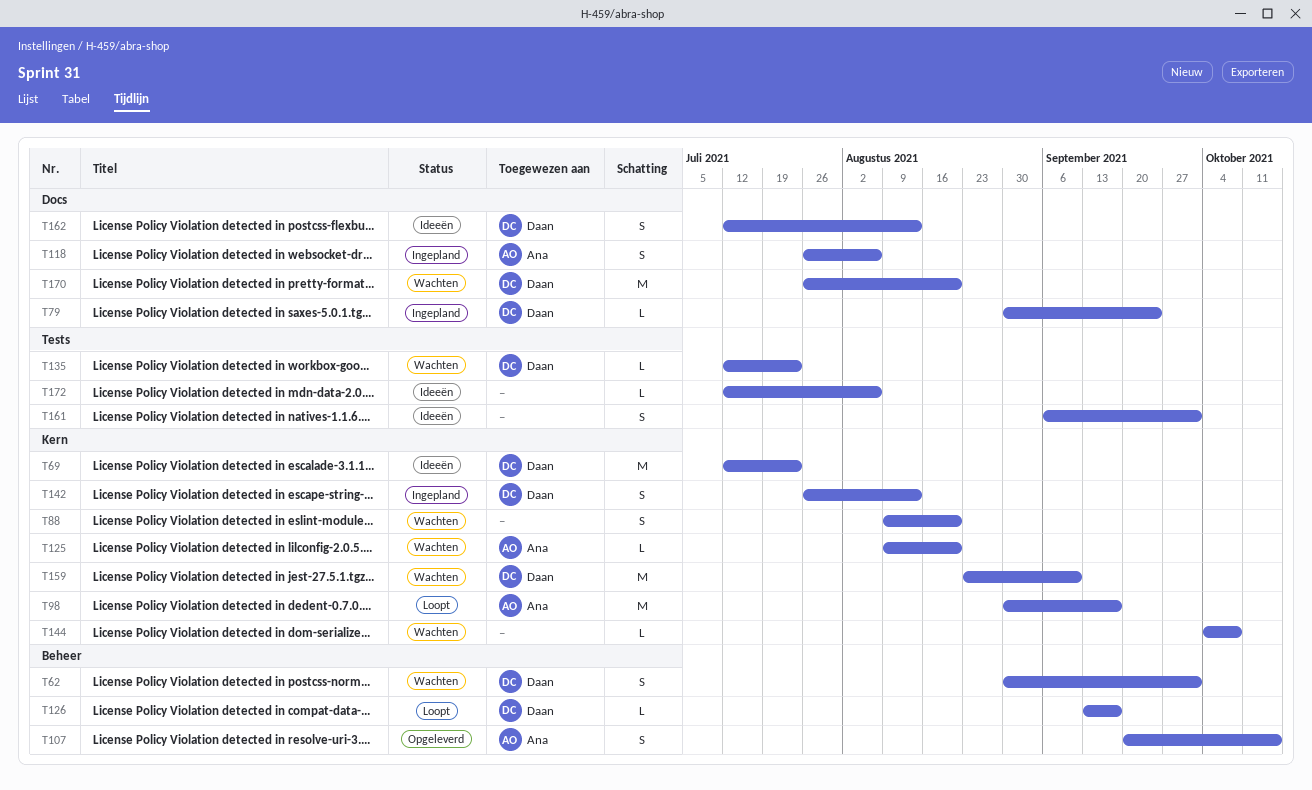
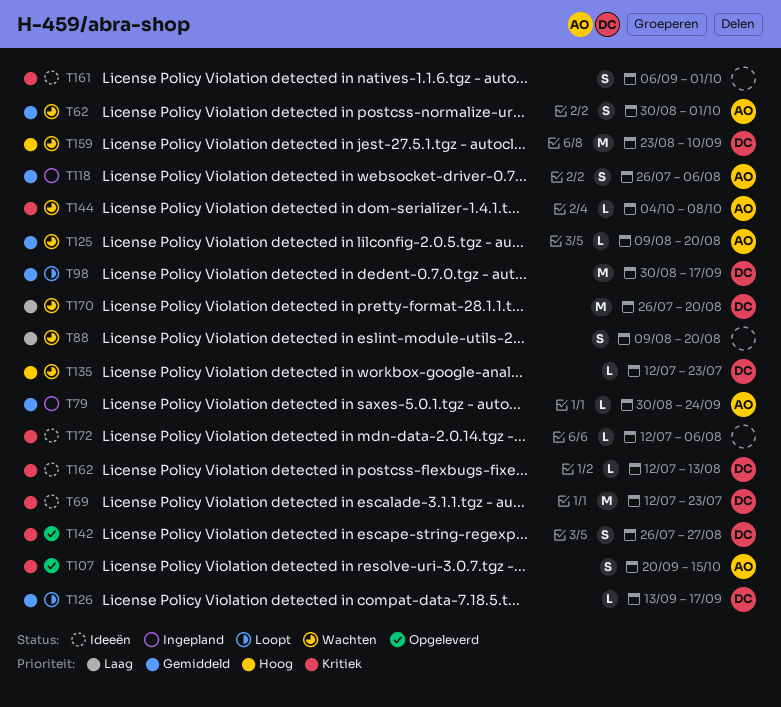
T62, owner: Daan -> Ana
T79, owner: Daan -> Ana
T98, owner: Ana -> Daan
T142, status: Ingepland -> Opgeleverd
T142, due: Aug 13 -> Aug 27
T144, owner: none -> Ana
T162, estimate: S -> L

